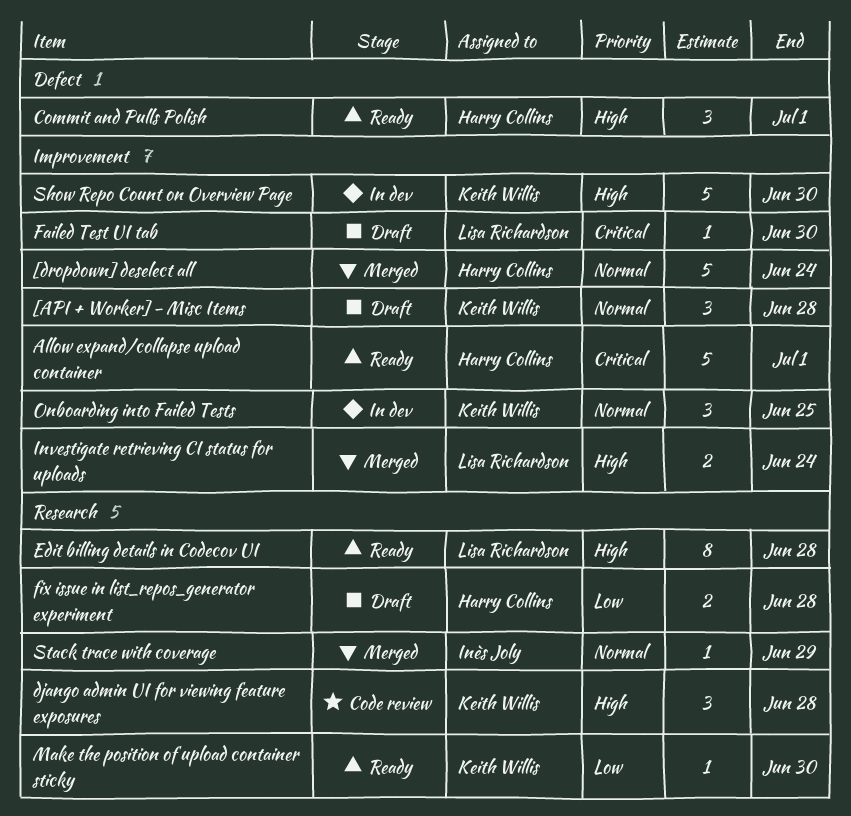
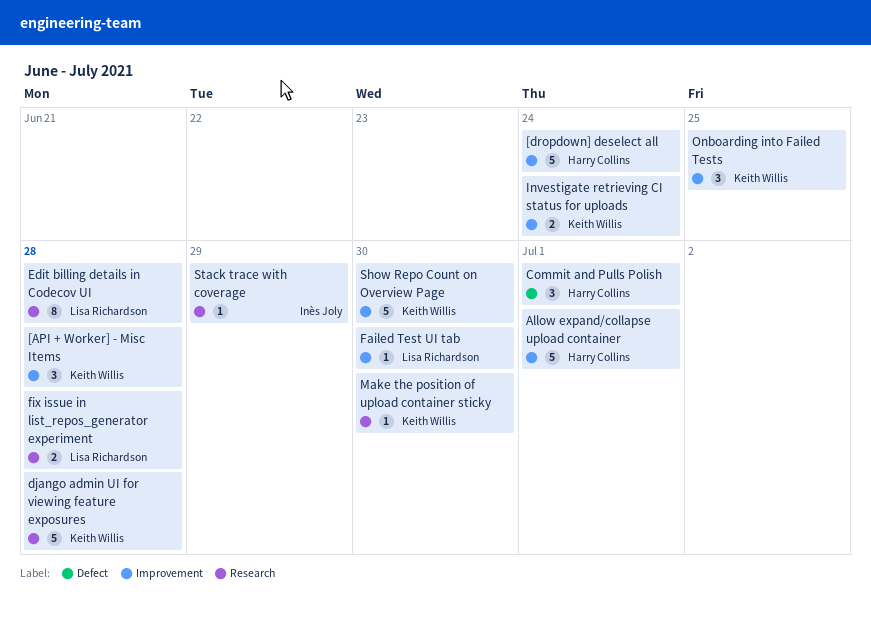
django admin UI for viewing feature exposures, estimate: 3 -> 5
fix issue in list_repos_generator experiment, owner: Harry Collins -> Lisa Richardson
Investigate retrieving CI status for uploads, owner: Lisa Richardson -> Keith Willis

